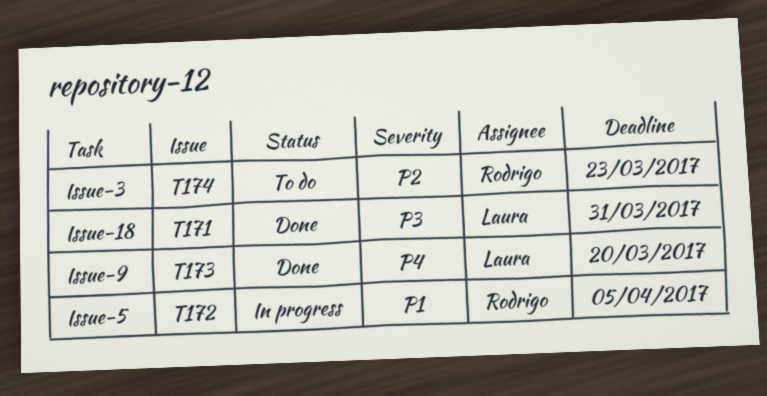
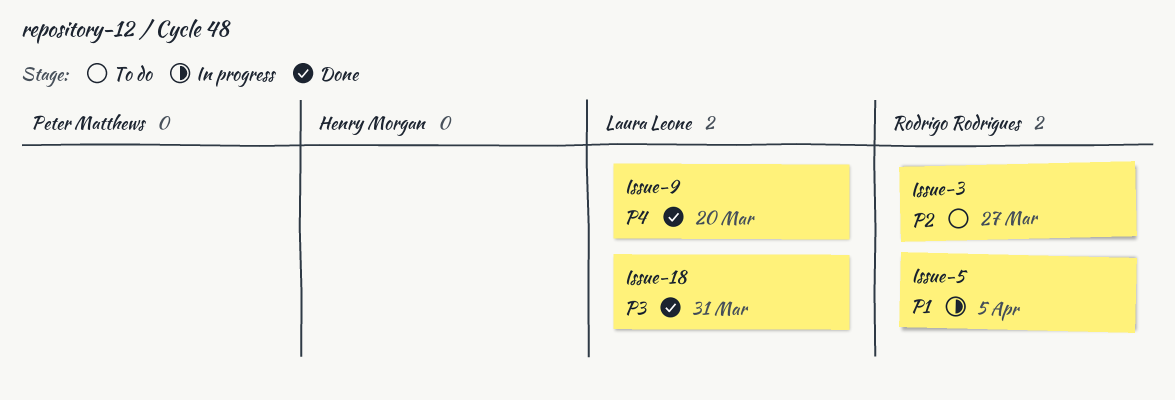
Issue-3, due: Mar 23 -> Mar 27

